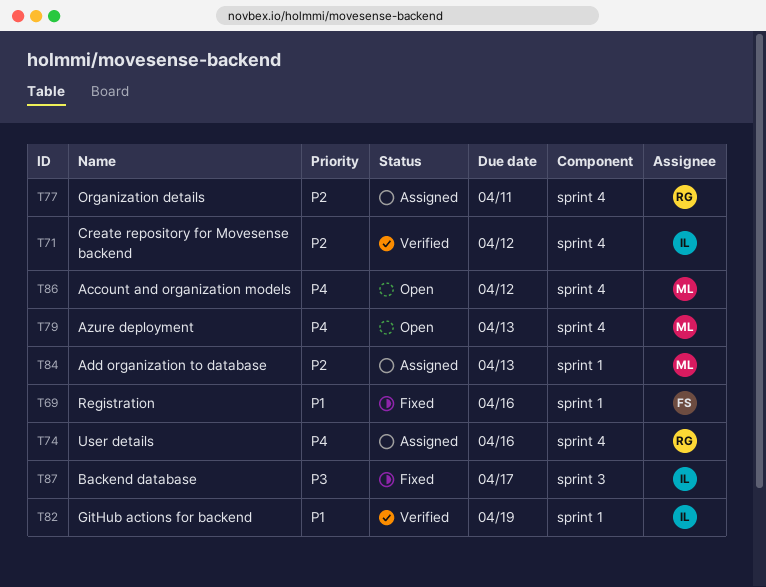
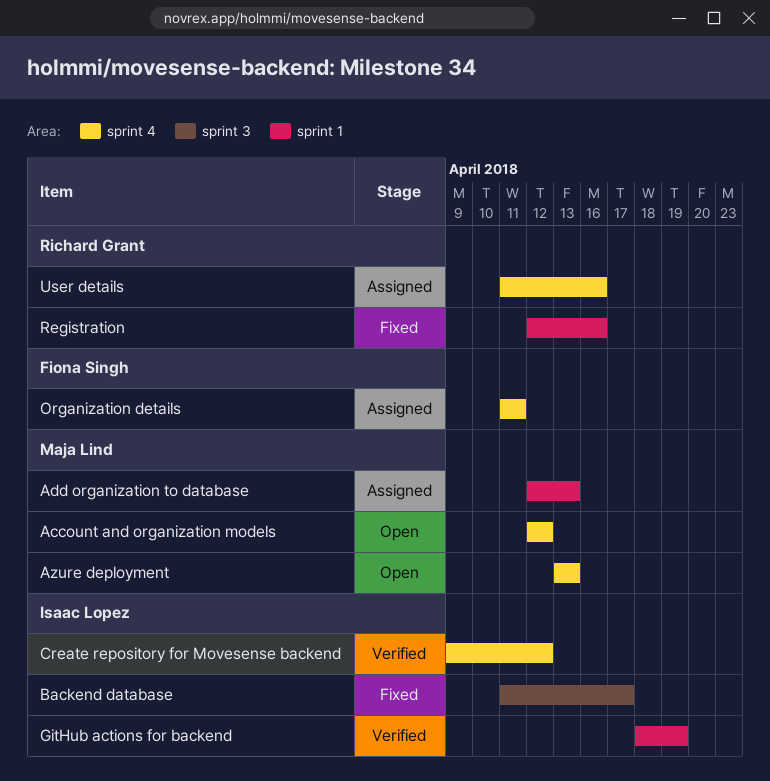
Organization details, owner: Richard Grant -> Fiona Singh
Registration, owner: Fiona Singh -> Richard Grant

